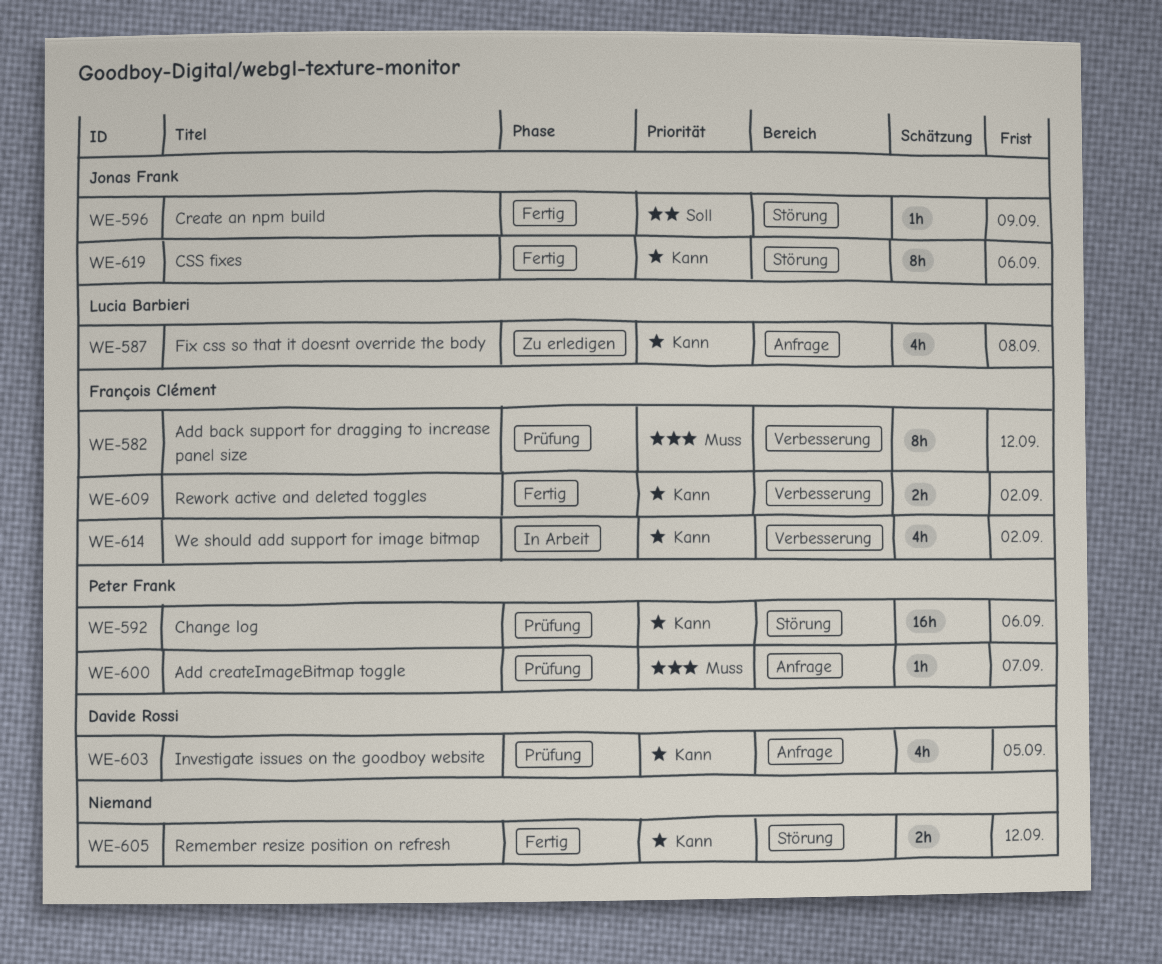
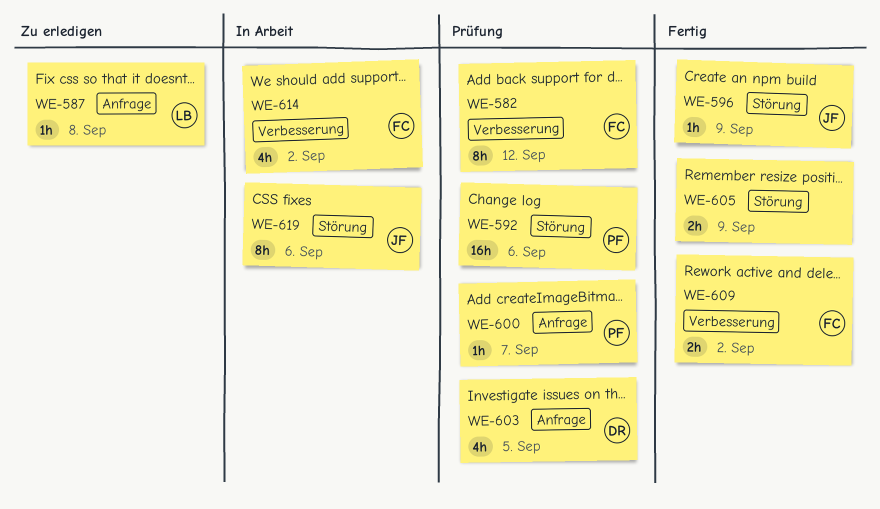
WE-587, estimate: 4h -> 1h
WE-605, due: Sep 12 -> Sep 9
WE-619, status: Fertig -> In Arbeit

